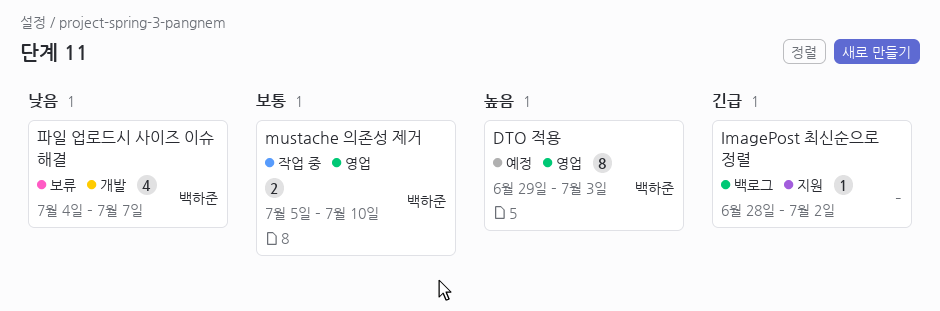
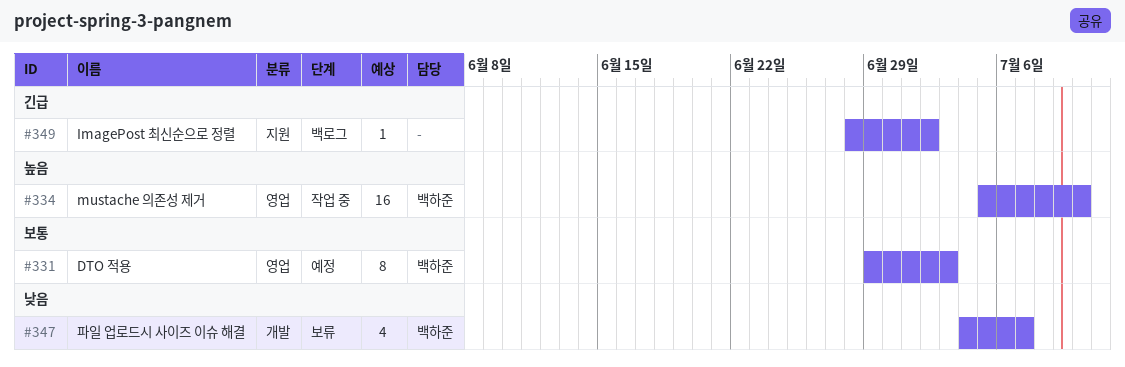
DTO 적용, priority: 높음 -> 보통
mustache 의존성 제거, priority: 보통 -> 높음
mustache 의존성 제거, estimate: 2 -> 16

